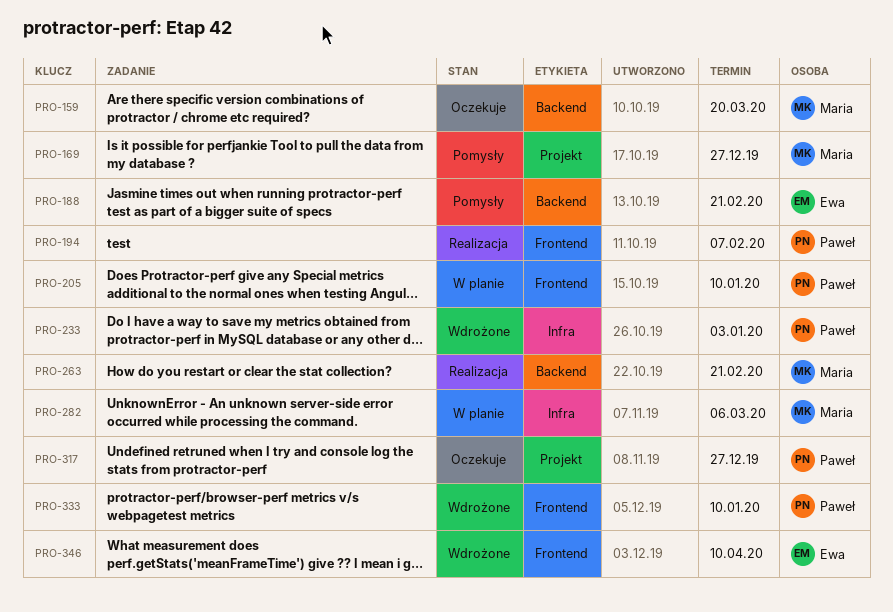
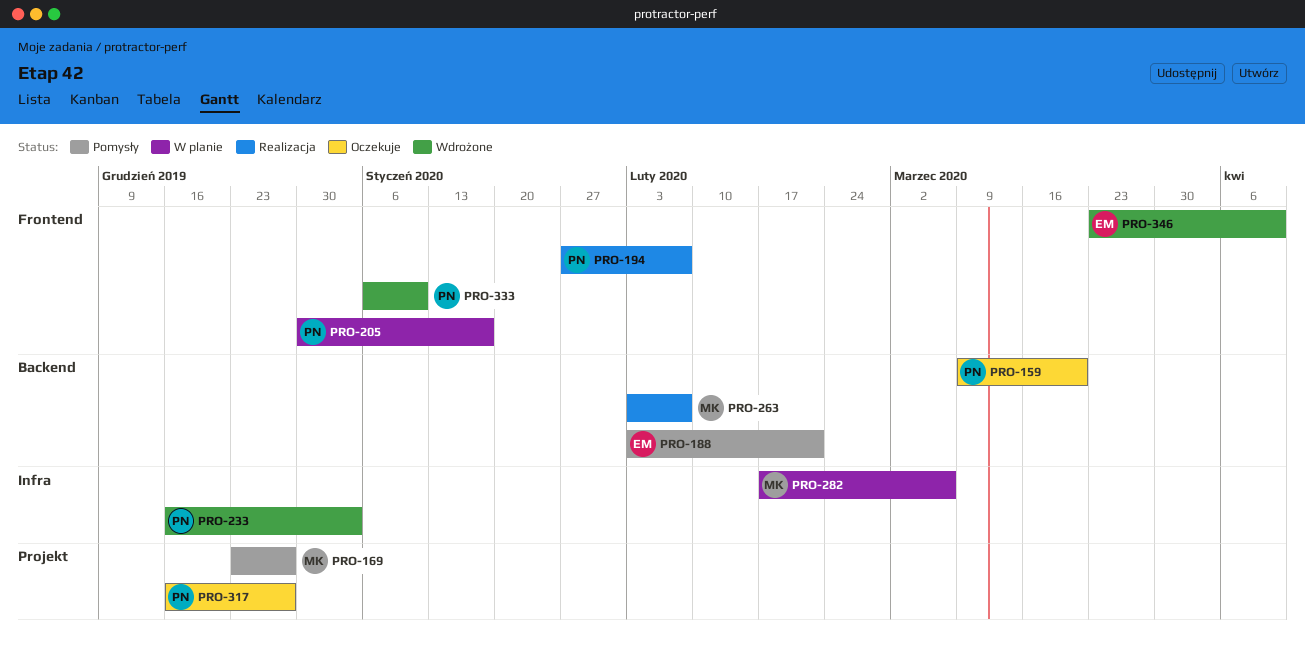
PRO-159, owner: Maria -> Paweł
PRO-205, due: Jan 10 -> Jan 17
PRO-263, due: Feb 21 -> Feb 7

